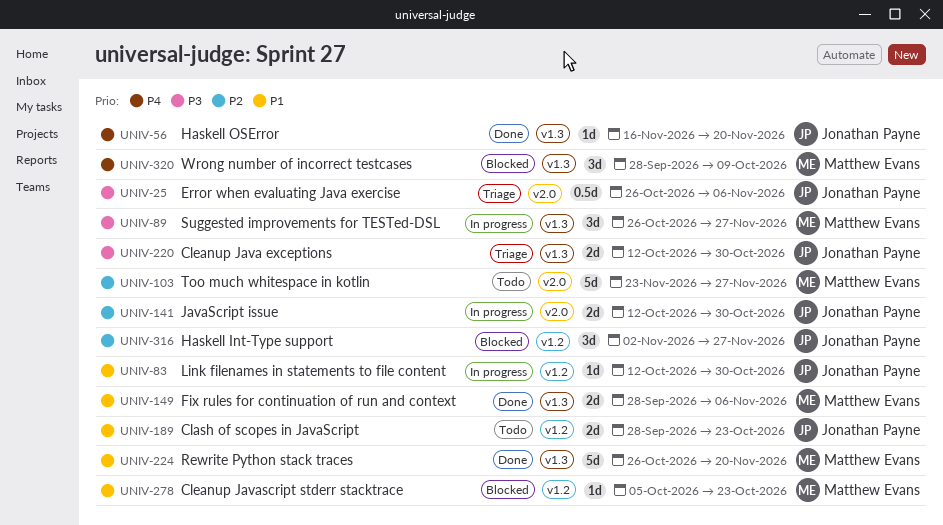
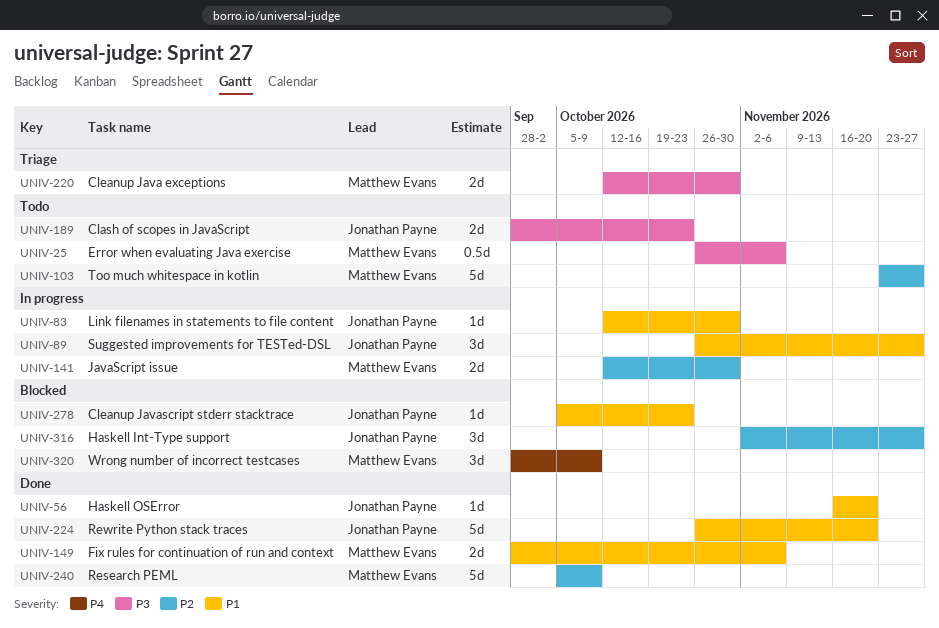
UNIV-25, status: Triage -> Todo
UNIV-25, owner: Jonathan Payne -> Matthew Evans
UNIV-56, priority: P4 -> P1
UNIV-89, owner: Matthew Evans -> Jonathan Payne
UNIV-89, priority: P3 -> P1
UNIV-141, owner: Jonathan Payne -> Matthew Evans
UNIV-189, priority: P1 -> P3
UNIV-220, owner: Jonathan Payne -> Matthew Evans
UNIV-224, owner: Matthew Evans -> Jonathan Payne
UNIV-240: none -> present
UNIV-278, owner: Matthew Evans -> Jonathan Payne

